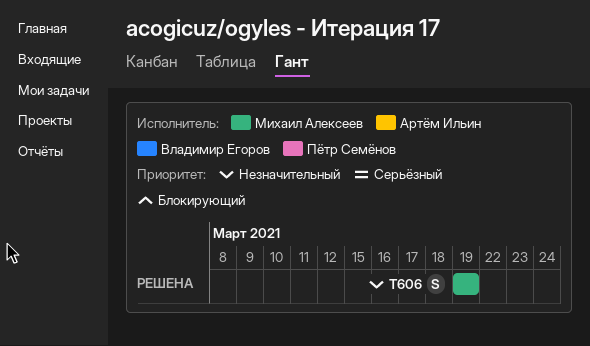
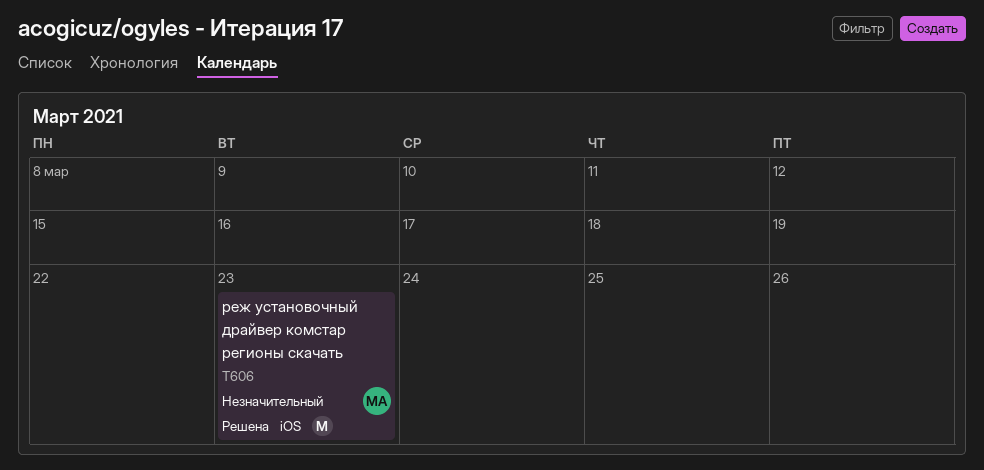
T606, estimate: S -> M
T606, due: Mar 19 -> Mar 23

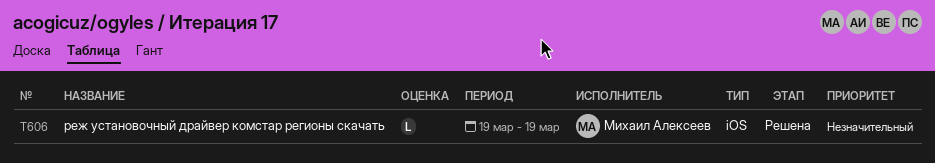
T606, estimate: M -> L
T606, due: Mar 23 -> Mar 19

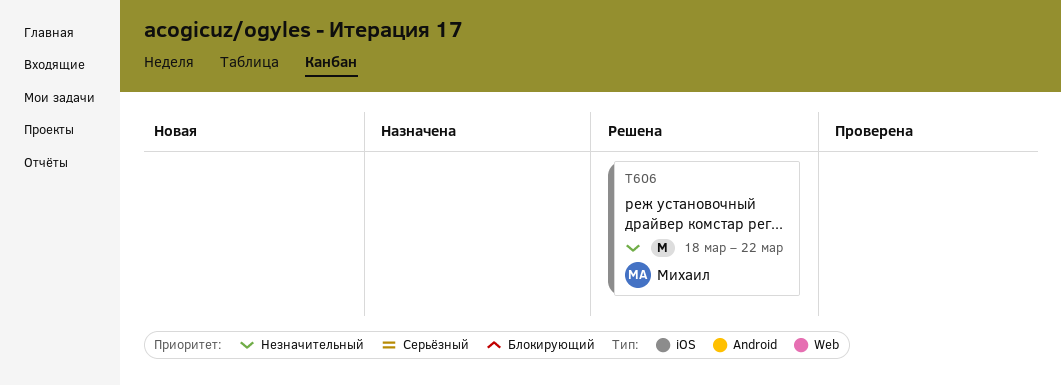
T606, estimate: L -> M
T606, start: Mar 19 -> Mar 18
T606, due: Mar 19 -> Mar 22

